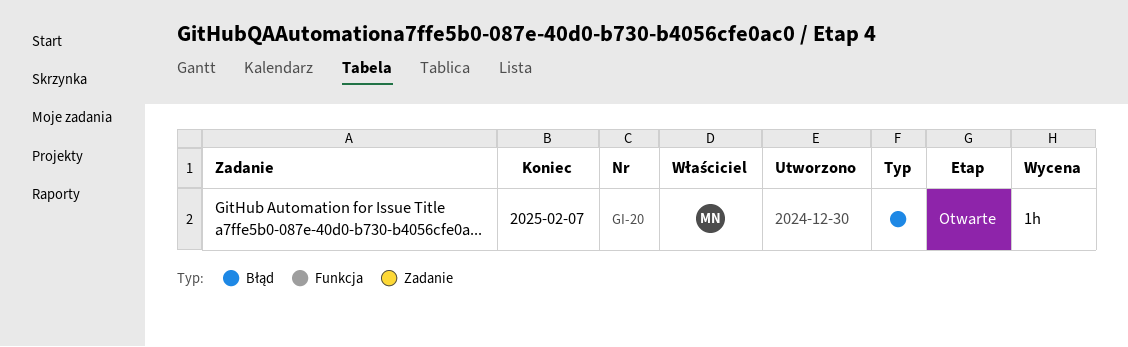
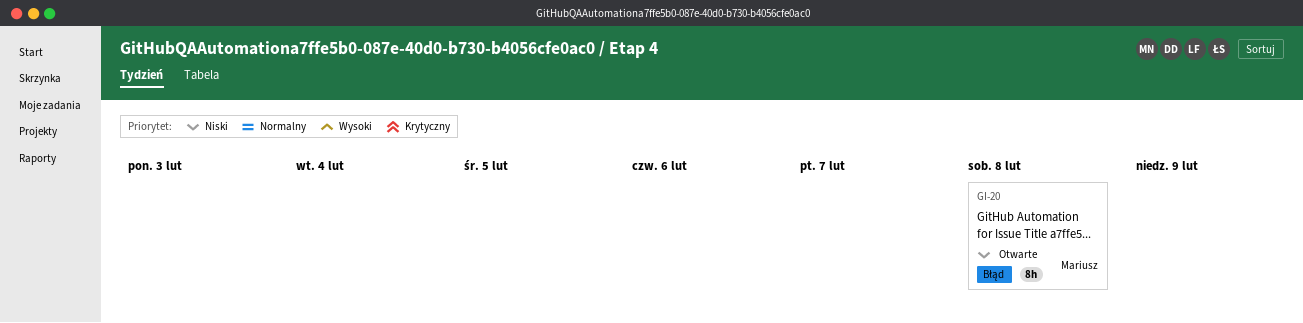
GI-20, estimate: 1h -> 8h
GI-20, due: Feb 7 -> Feb 8

